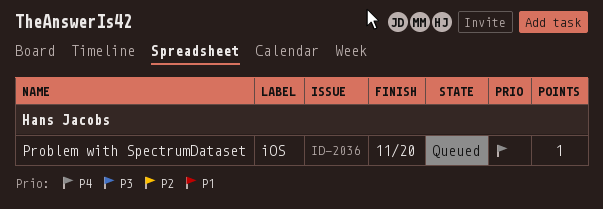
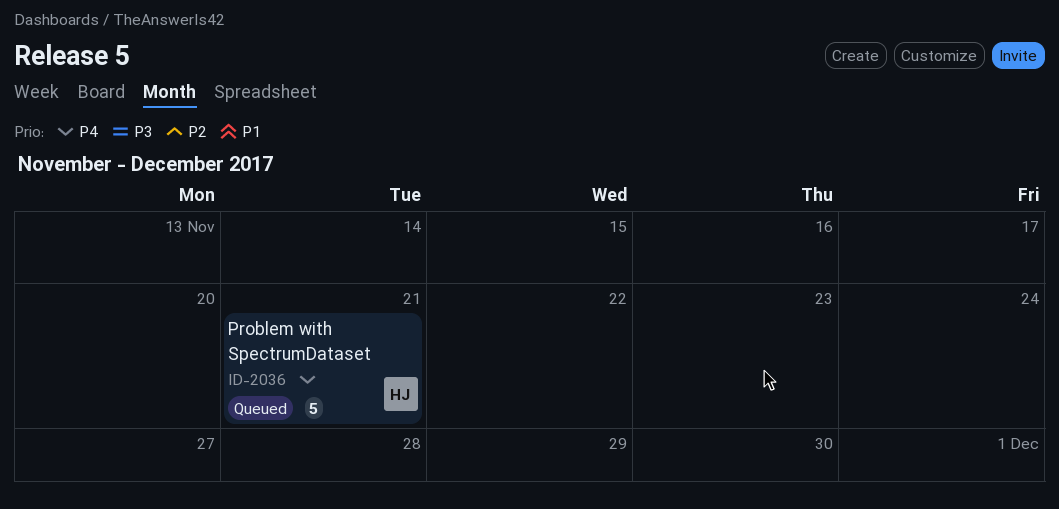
ID-2036, estimate: 1 -> 5
ID-2036, due: Nov 20 -> Nov 21

